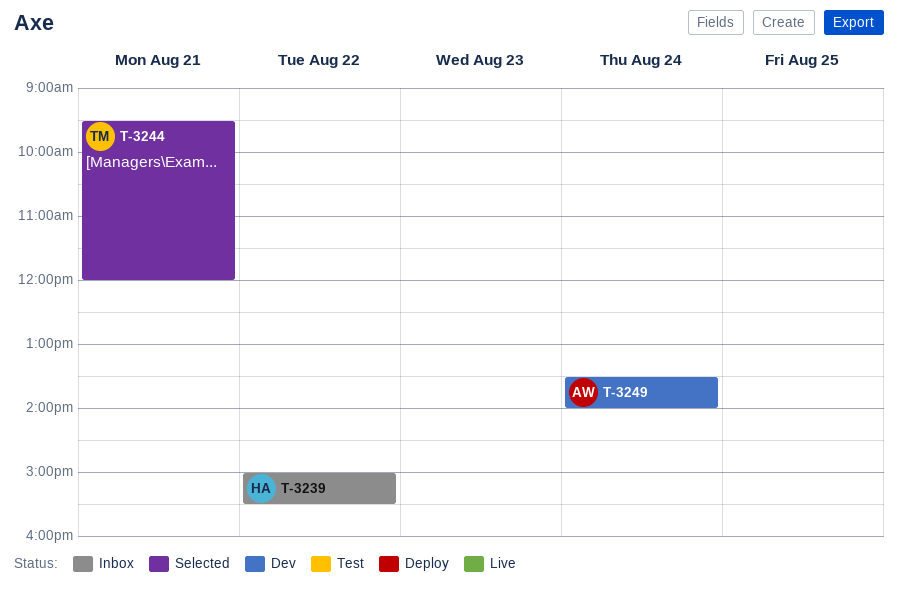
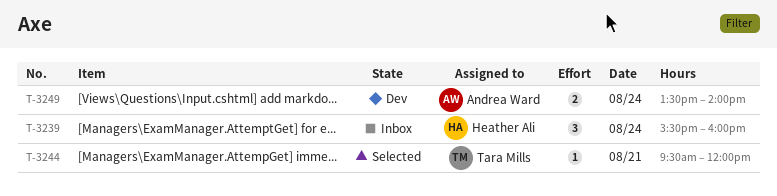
T-3239, day: Aug 22 -> Aug 24
T-3239, begins: 15:00 -> 15:30
T-3239, ends: 15:30 -> 16:00

